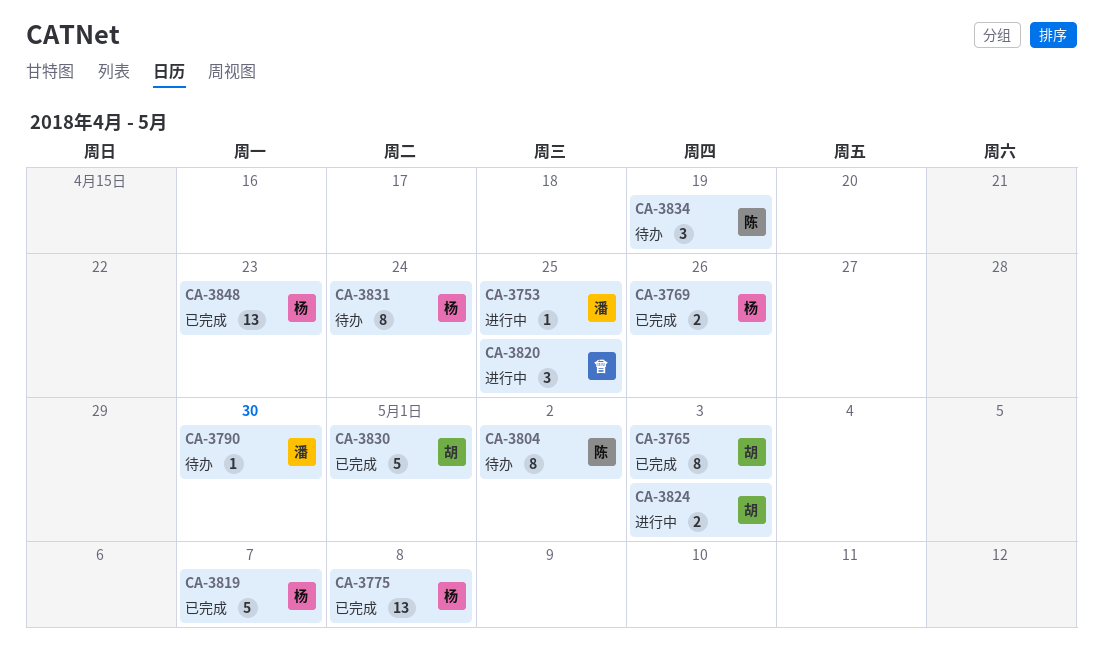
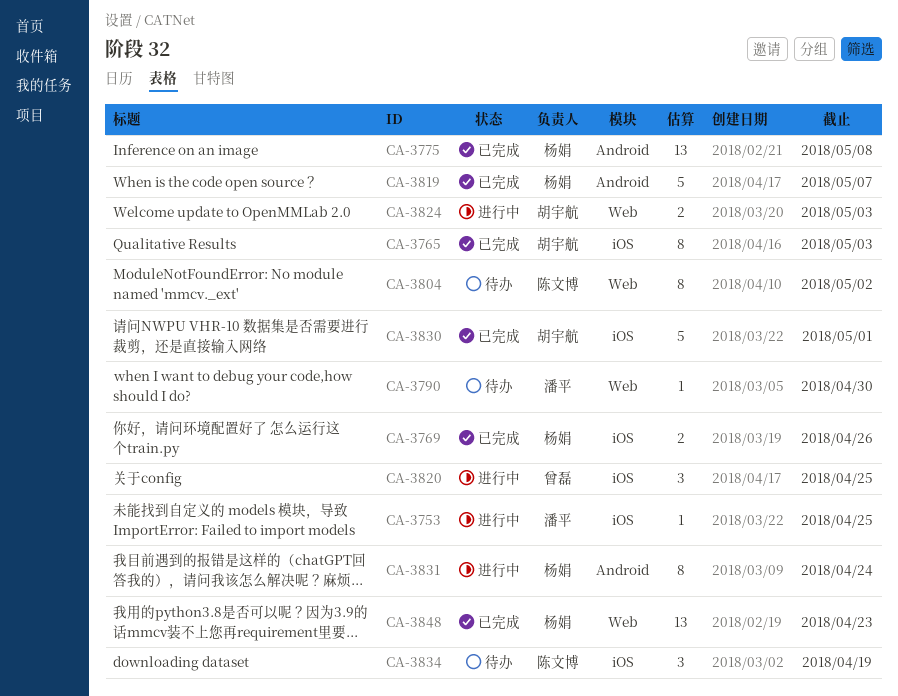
CA-3831, status: 待办 -> 进行中

